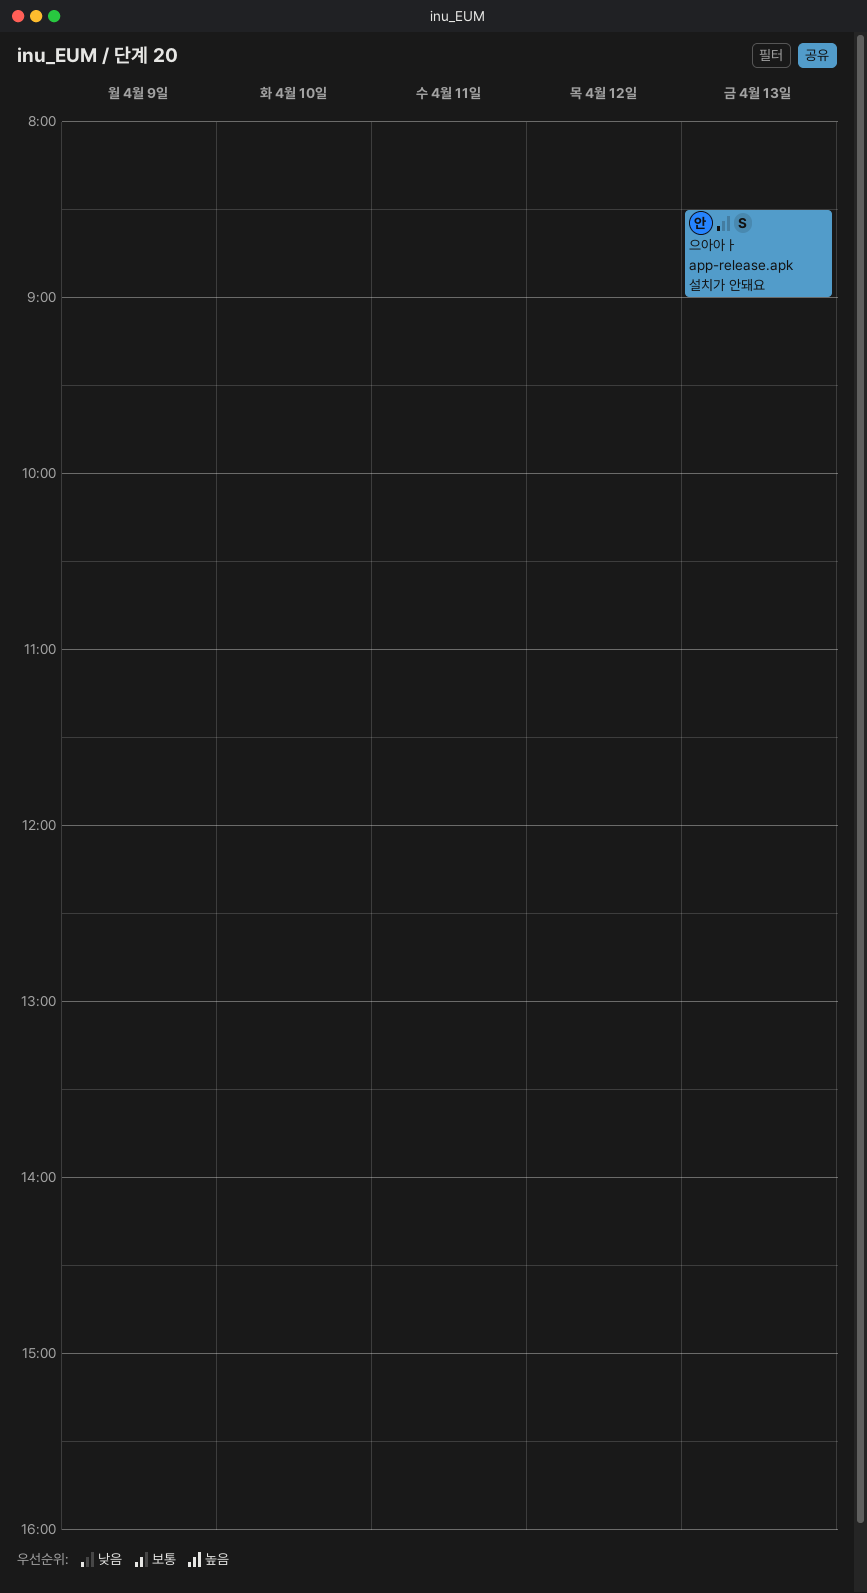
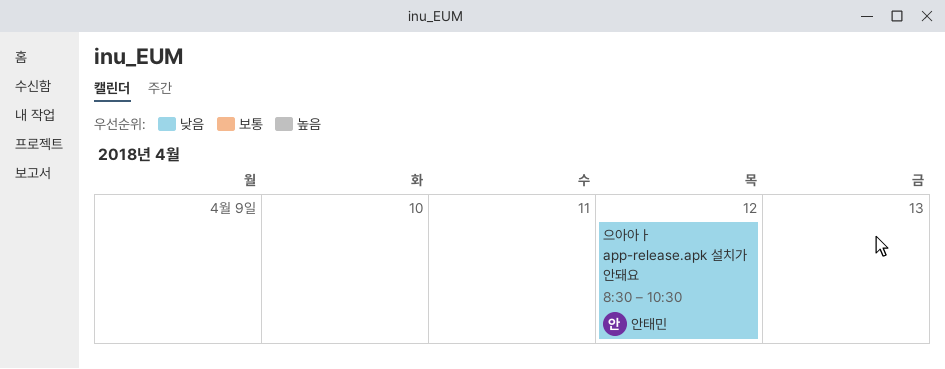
으아아ㅏ app-release.apk 설치가 안돼요, day: Apr 13 -> Apr 12
으아아ㅏ app-release.apk 설치가 안돼요, ends: 09:00 -> 10:30

